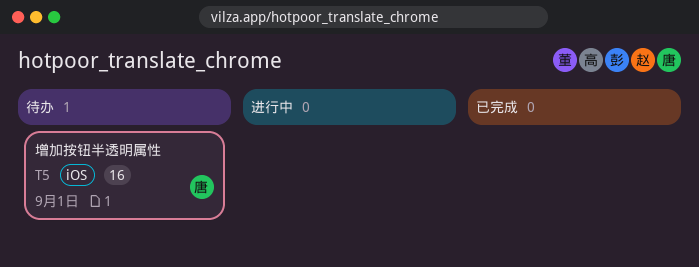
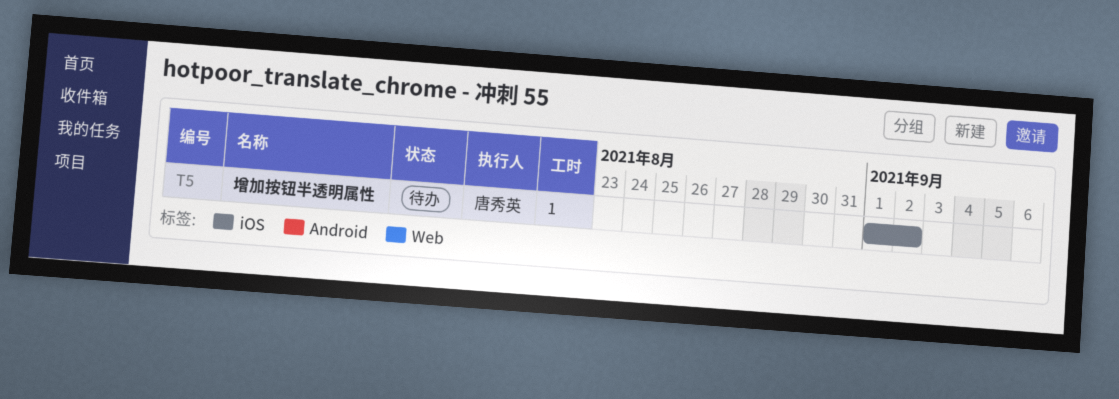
T5, estimate: 16 -> 1
T5, due: Sep 1 -> Sep 2

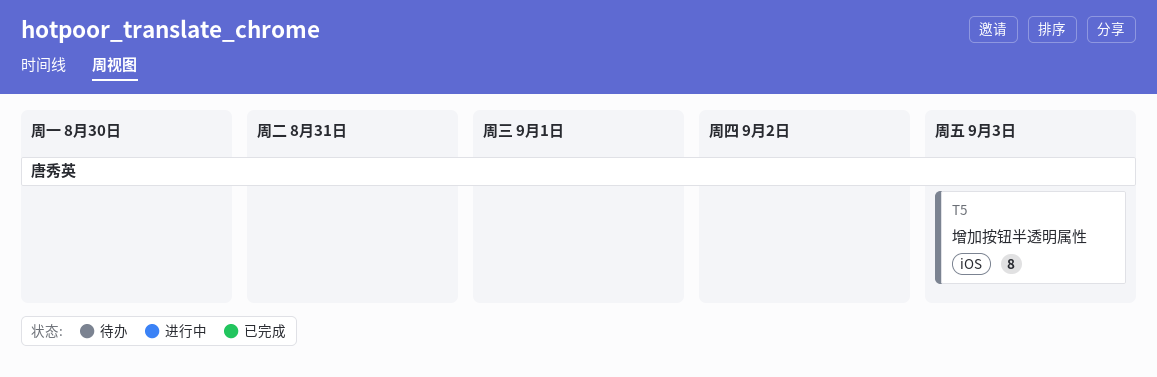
T5, estimate: 1 -> 8
T5, due: Sep 2 -> Sep 3

